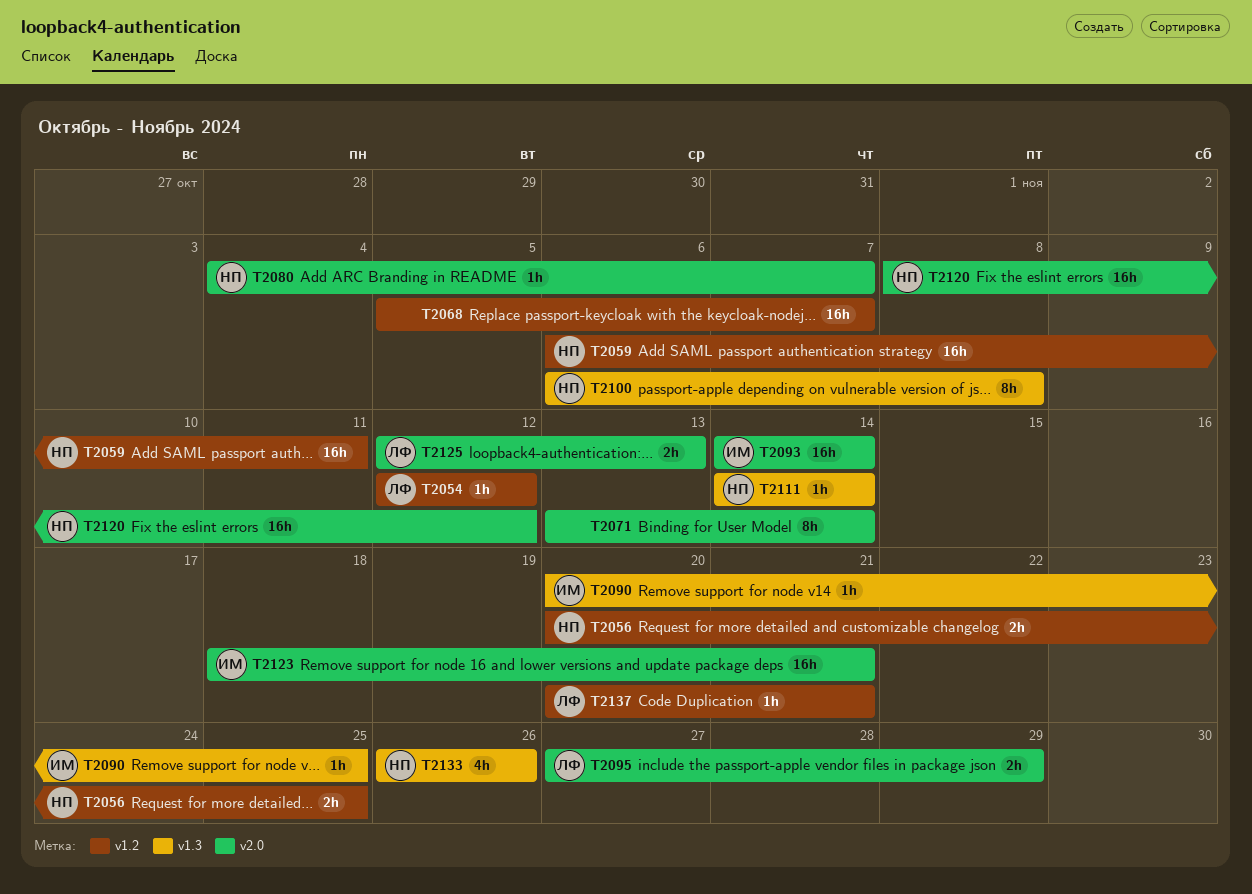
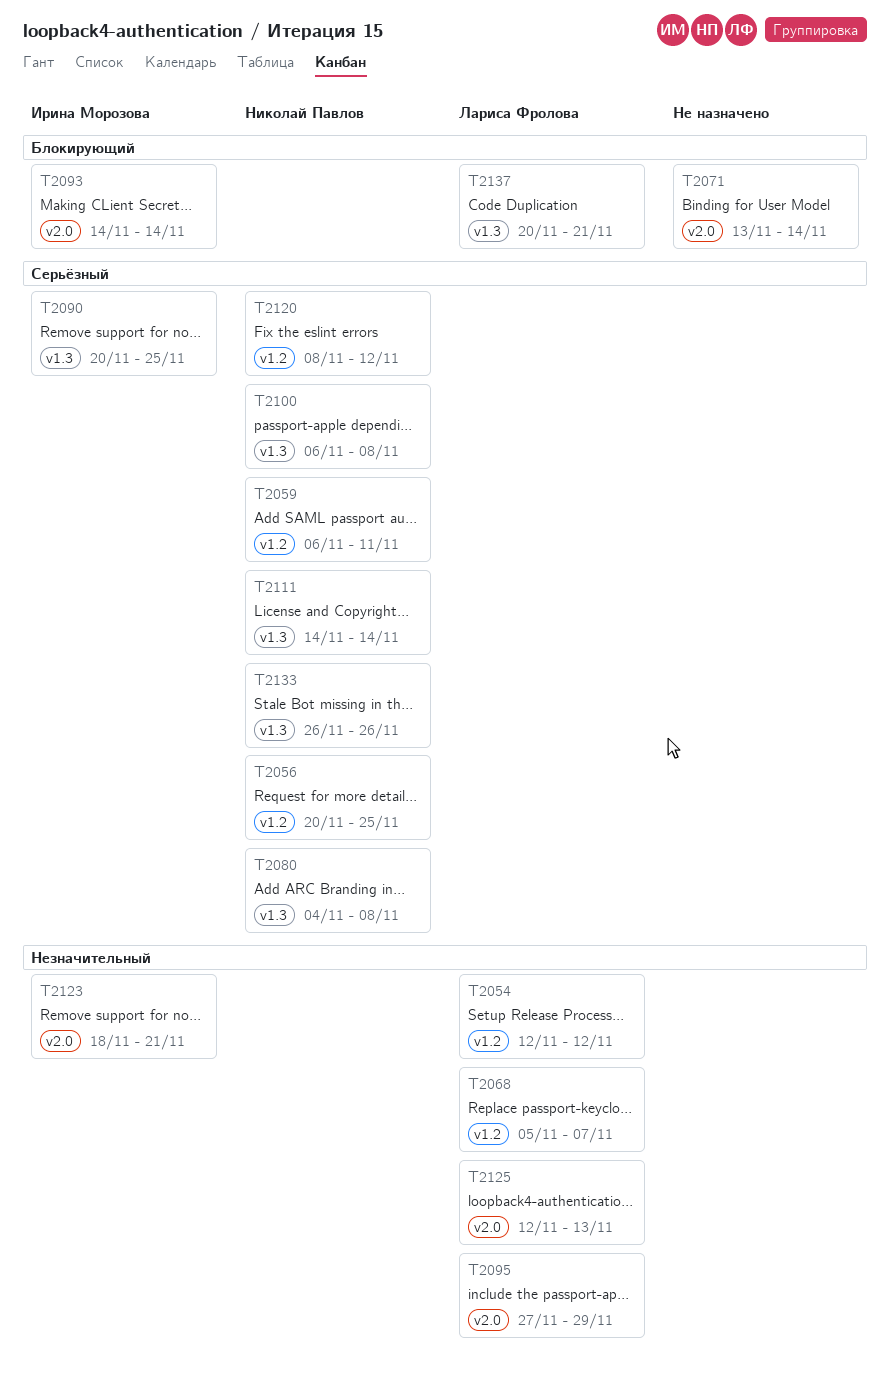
T2068, owner: none -> Лариса Фролова
T2080, label: v2.0 -> v1.3
T2080, due: Nov 7 -> Nov 8
T2120, label: v2.0 -> v1.2
T2137, label: v1.2 -> v1.3

